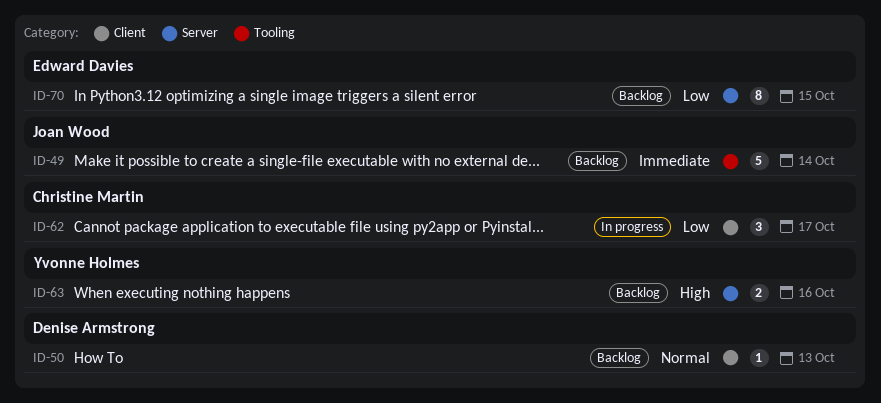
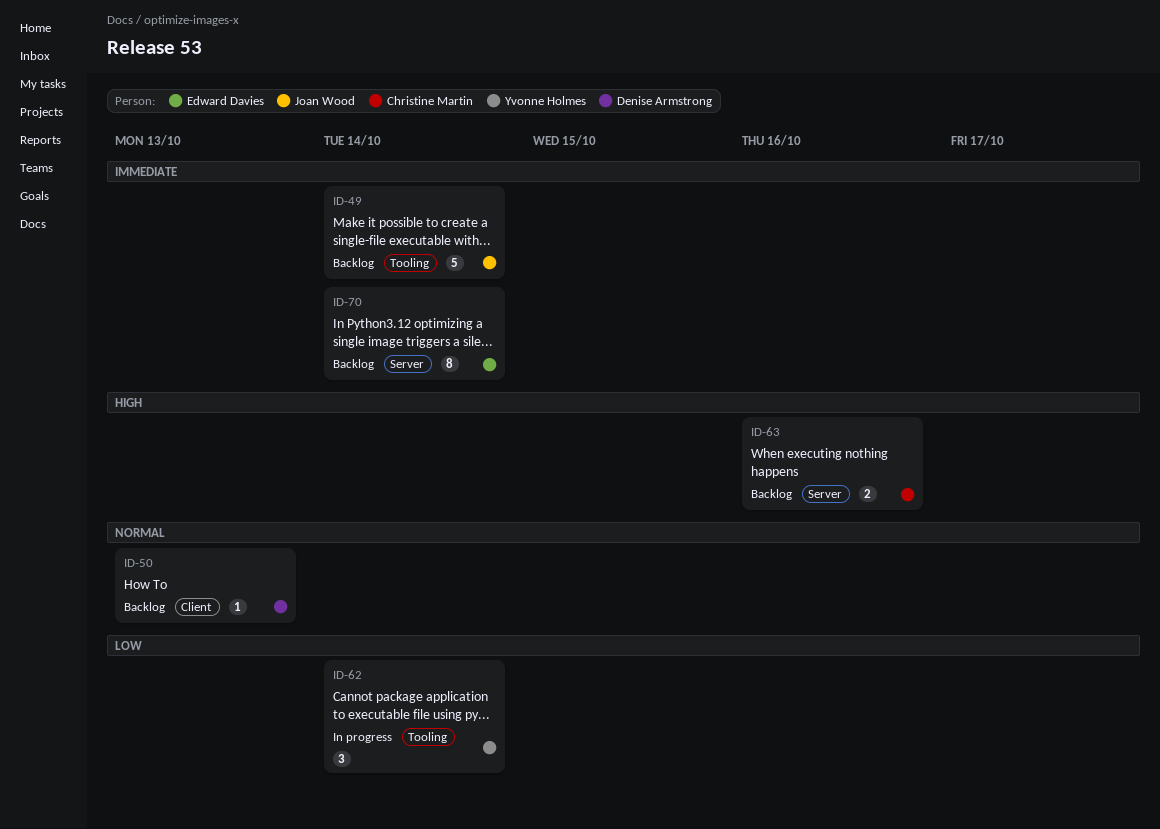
ID-62, owner: Christine Martin -> Yvonne Holmes
ID-62, label: Client -> Tooling
ID-62, due: Oct 17 -> Oct 14
ID-63, owner: Yvonne Holmes -> Christine Martin
ID-70, priority: Low -> Immediate
ID-70, due: Oct 15 -> Oct 14

